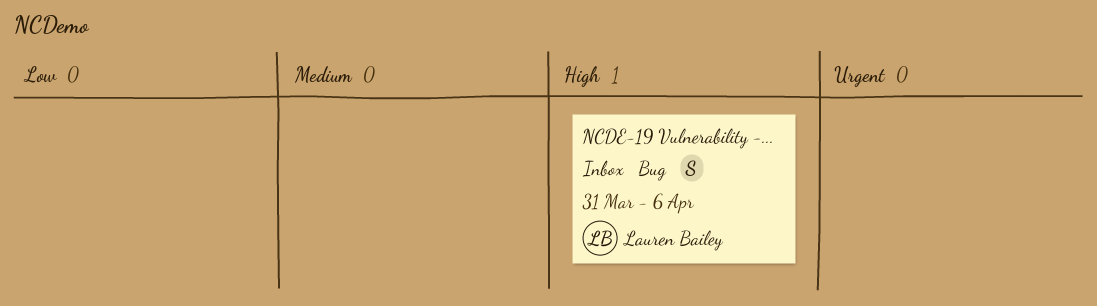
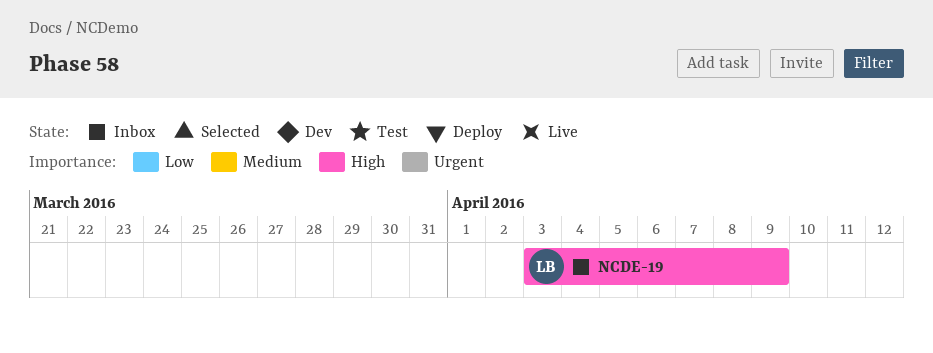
NCDE-19, start: Mar 31 -> Apr 3
NCDE-19, due: Apr 6 -> Apr 9

